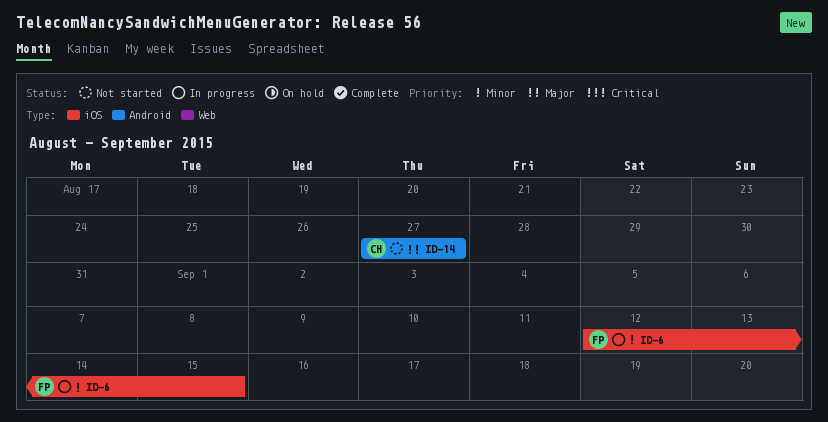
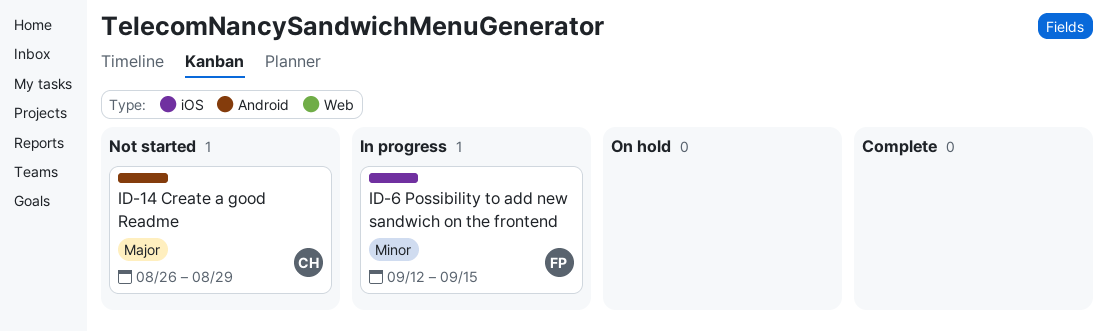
ID-14, start: Aug 27 -> Aug 26
ID-14, due: Aug 27 -> Aug 29

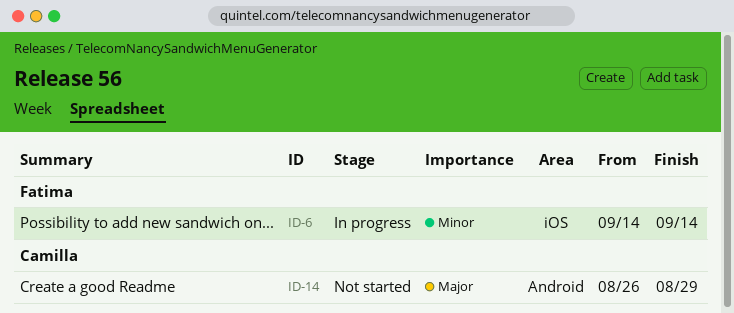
ID-6, start: Sep 12 -> Sep 14
ID-6, due: Sep 15 -> Sep 14

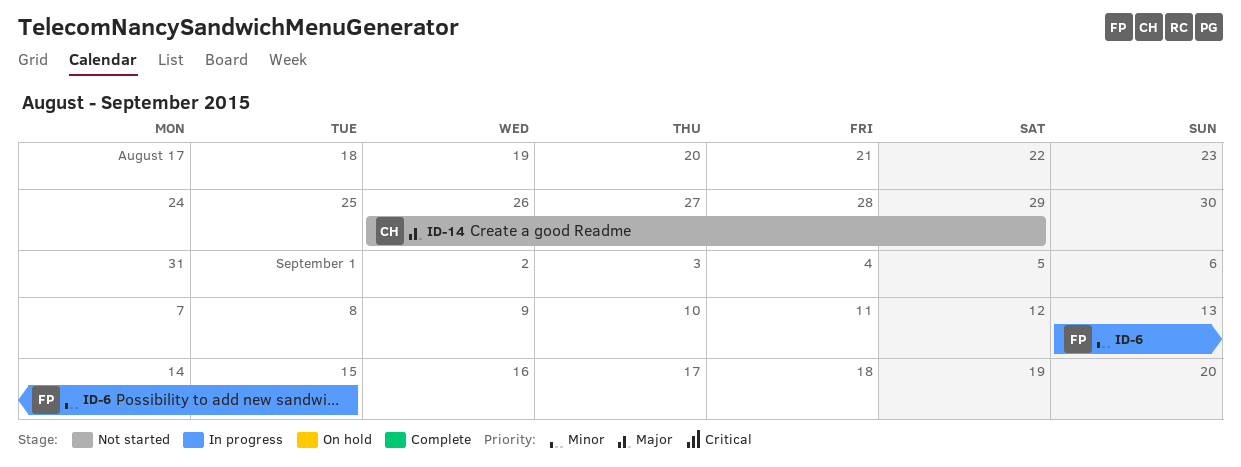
ID-6, start: Sep 14 -> Sep 13
ID-6, due: Sep 14 -> Sep 15

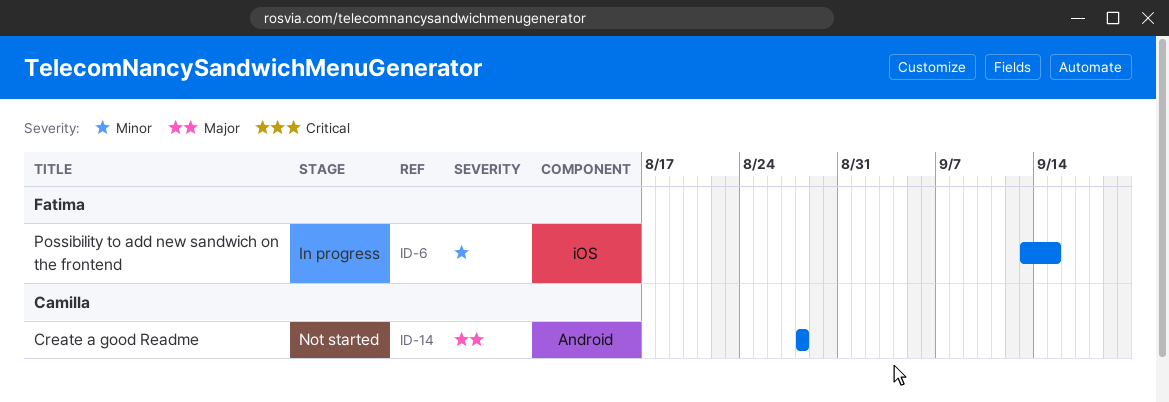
ID-14, start: Aug 26 -> Aug 28
ID-14, due: Aug 29 -> Aug 28

